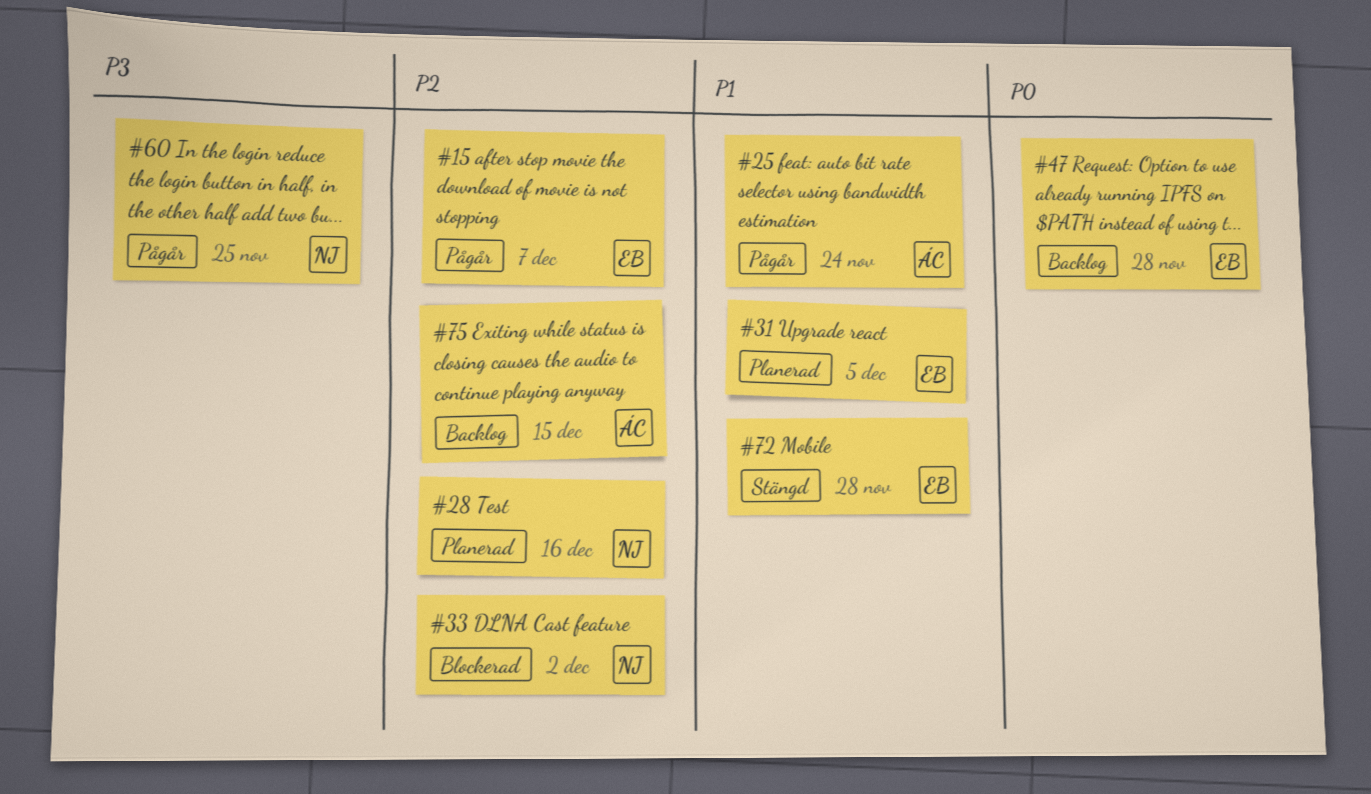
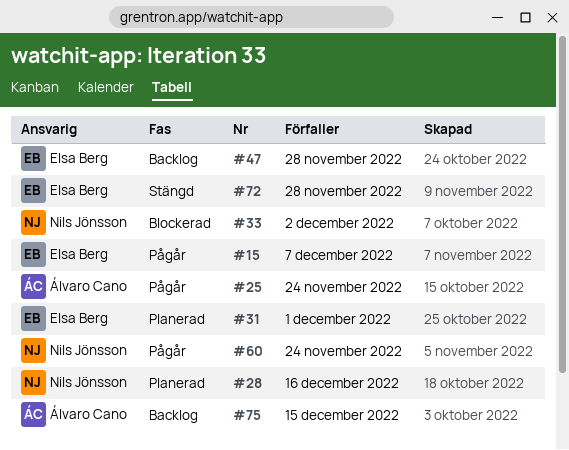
#31, due: Dec 5 -> Dec 1
#60, due: Nov 25 -> Nov 24

